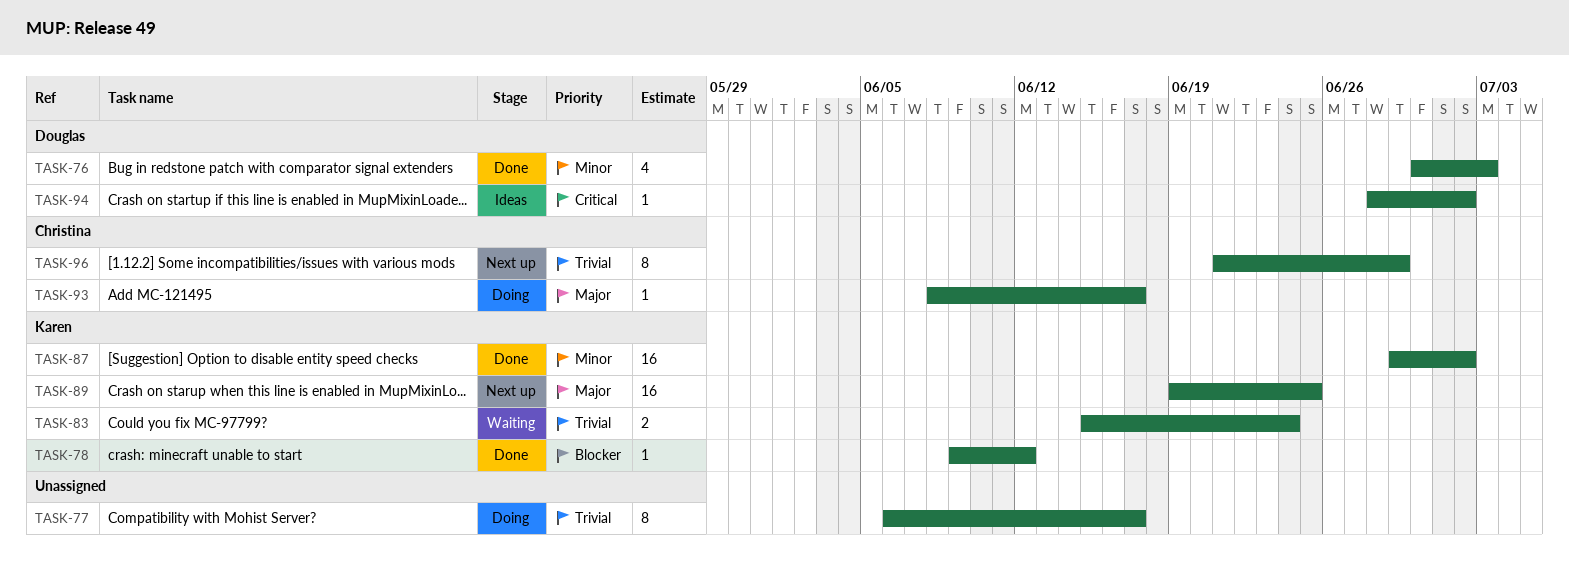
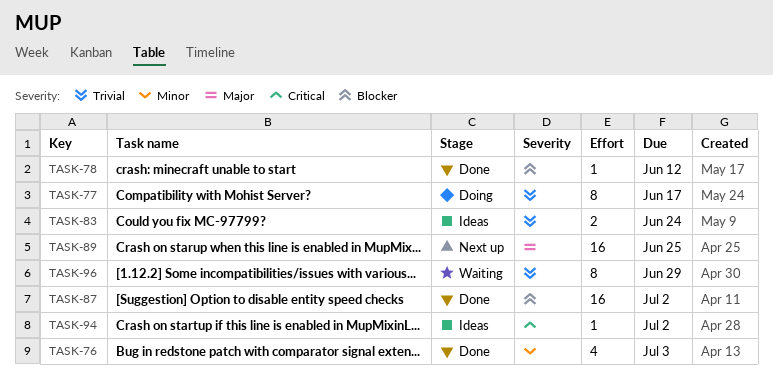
TASK-83, status: Waiting -> Ideas
TASK-87, priority: Minor -> Blocker
TASK-93: present -> none
TASK-96, status: Next up -> Waiting

